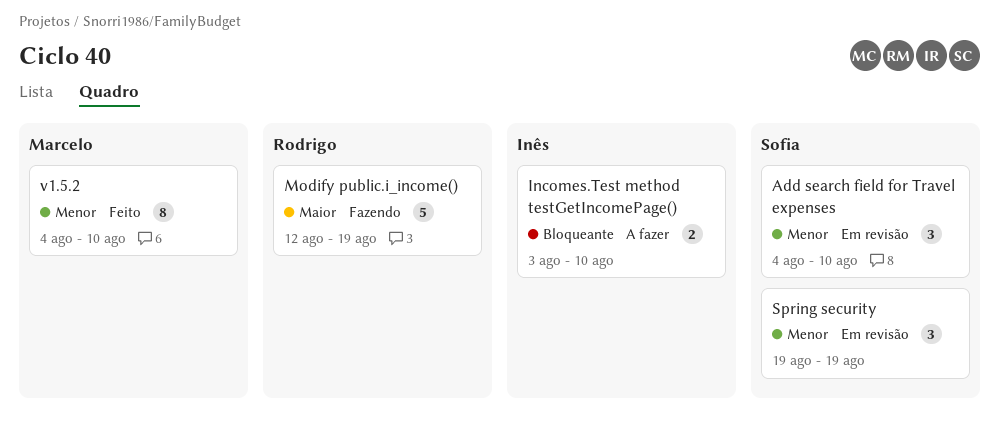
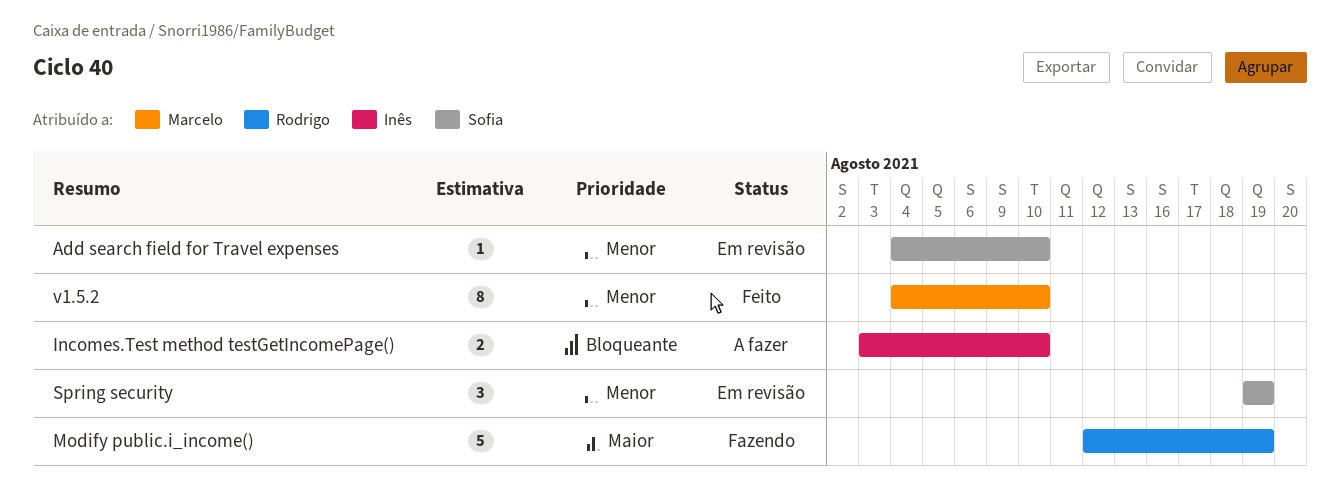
Add search field for Travel expenses, estimate: 3 -> 1

